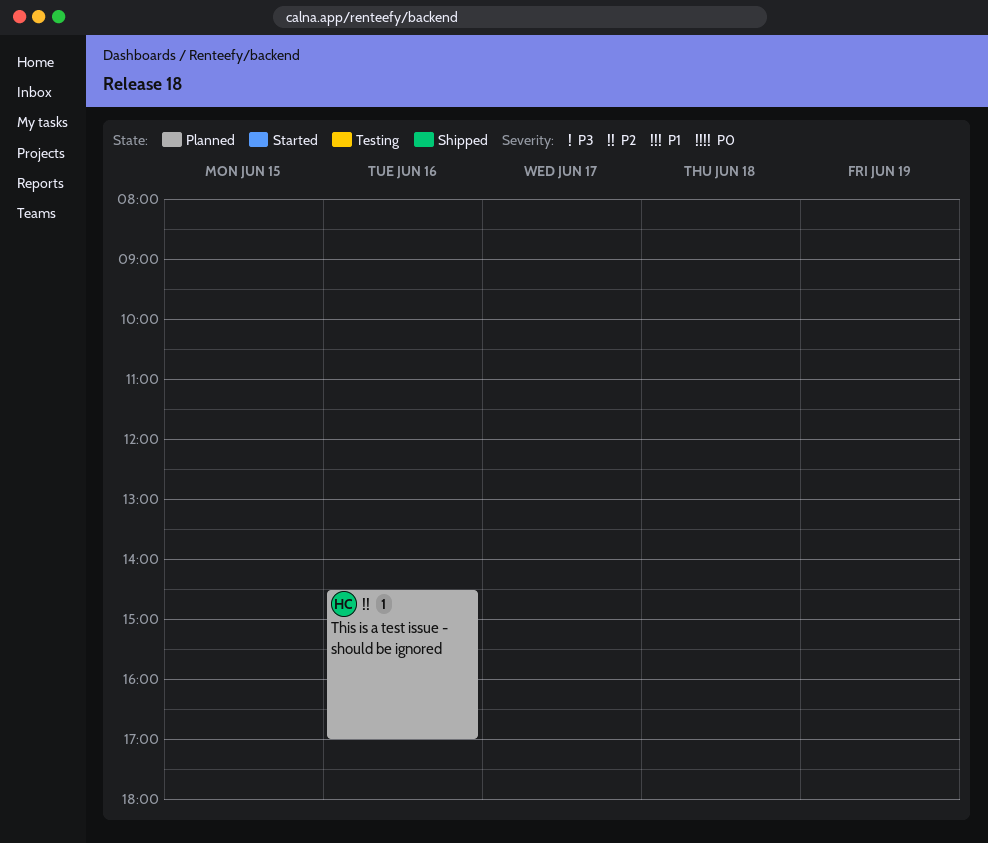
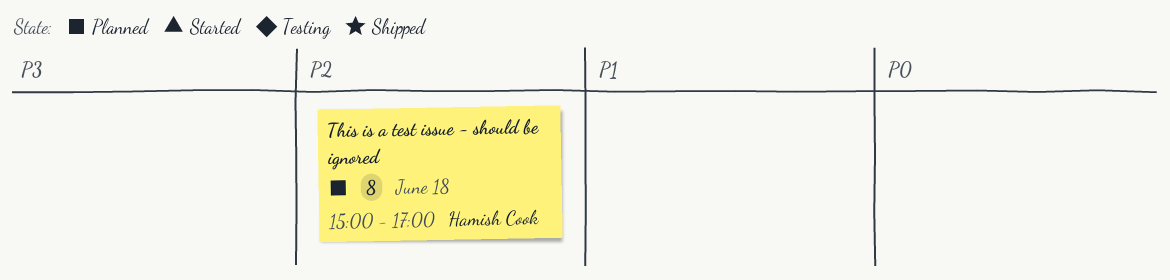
This is a test issue - should be ignored, estimate: 1 -> 8
This is a test issue - should be ignored, day: Jun 16 -> Jun 18
This is a test issue - should be ignored, begins: 14:30 -> 15:00

